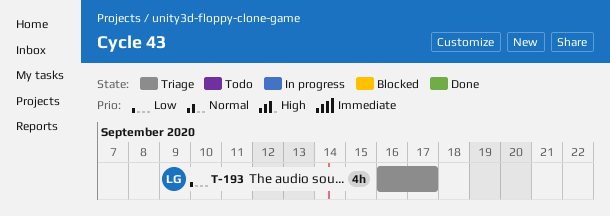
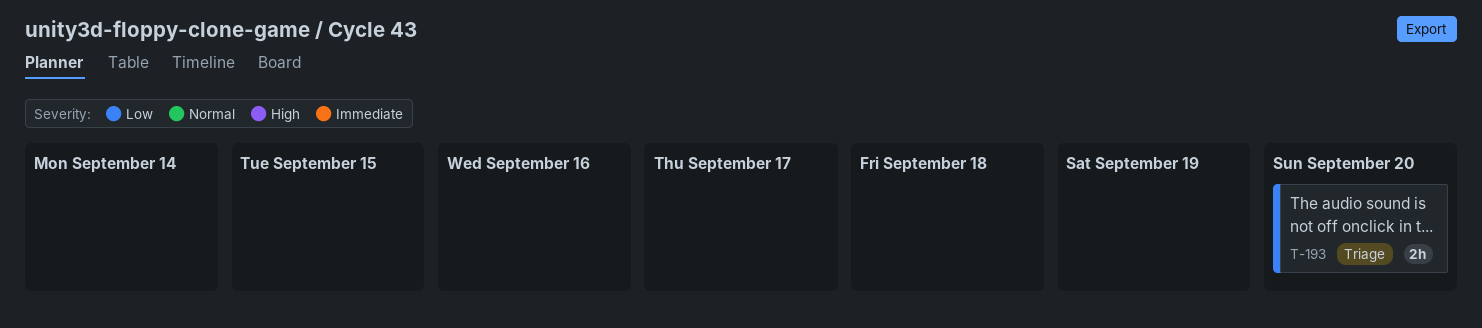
T-193, estimate: 4h -> 2h
T-193, due: Sep 17 -> Sep 20

